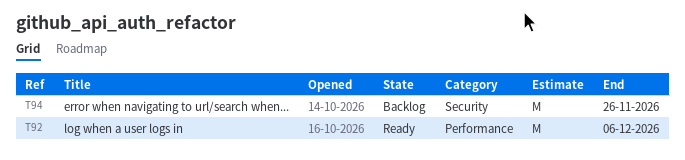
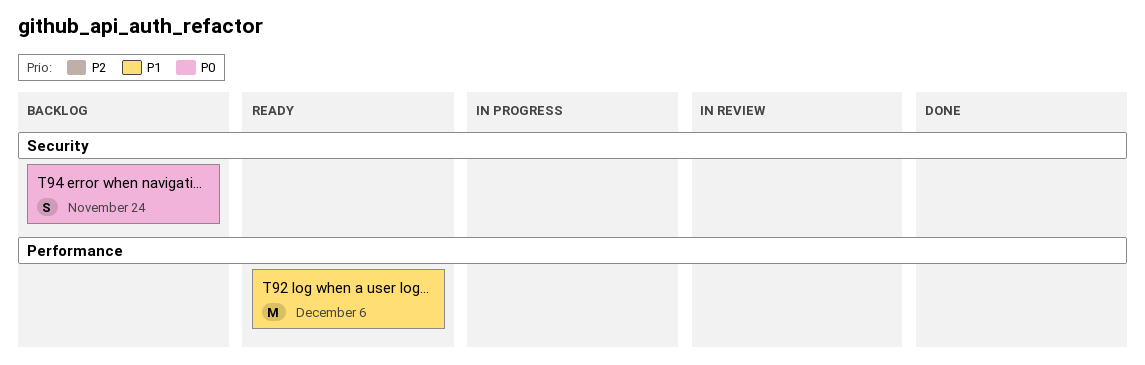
T94, estimate: M -> S
T94, due: Nov 26 -> Nov 24

